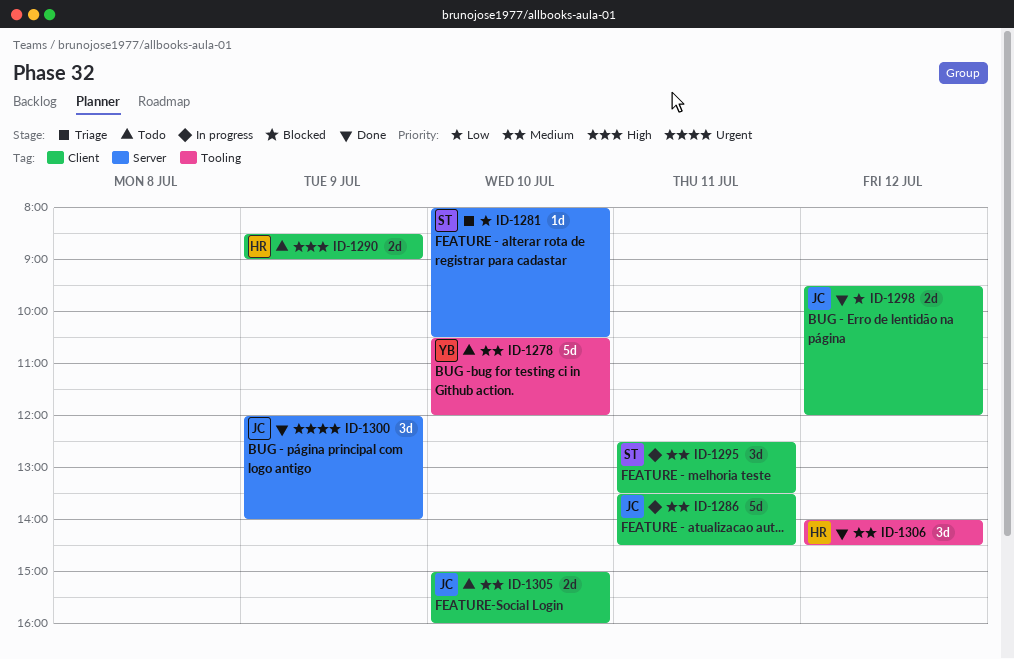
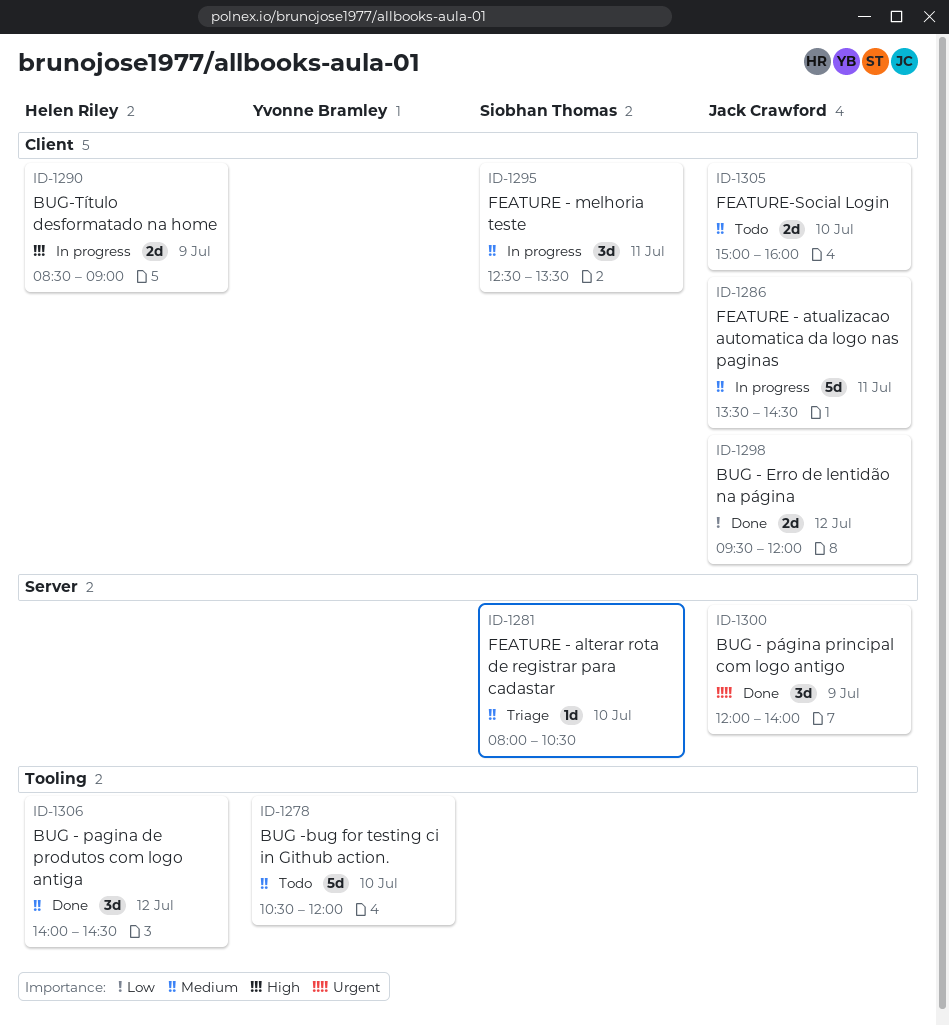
ID-1281, priority: Low -> Medium
ID-1290, status: Todo -> In progress

